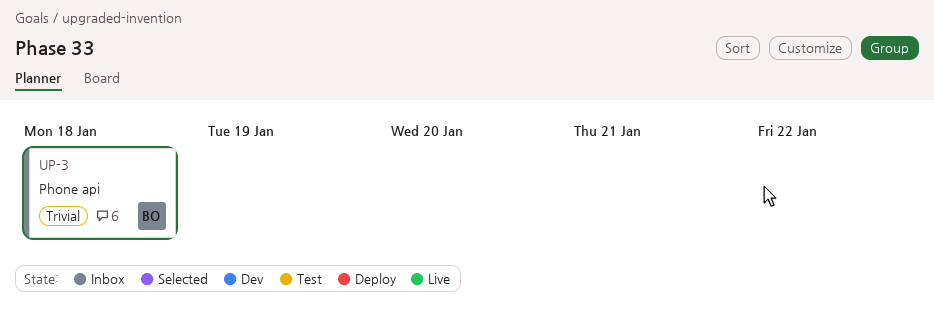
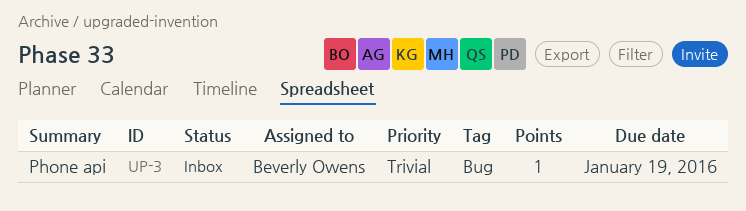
UP-3, due: Jan 18 -> Jan 19

